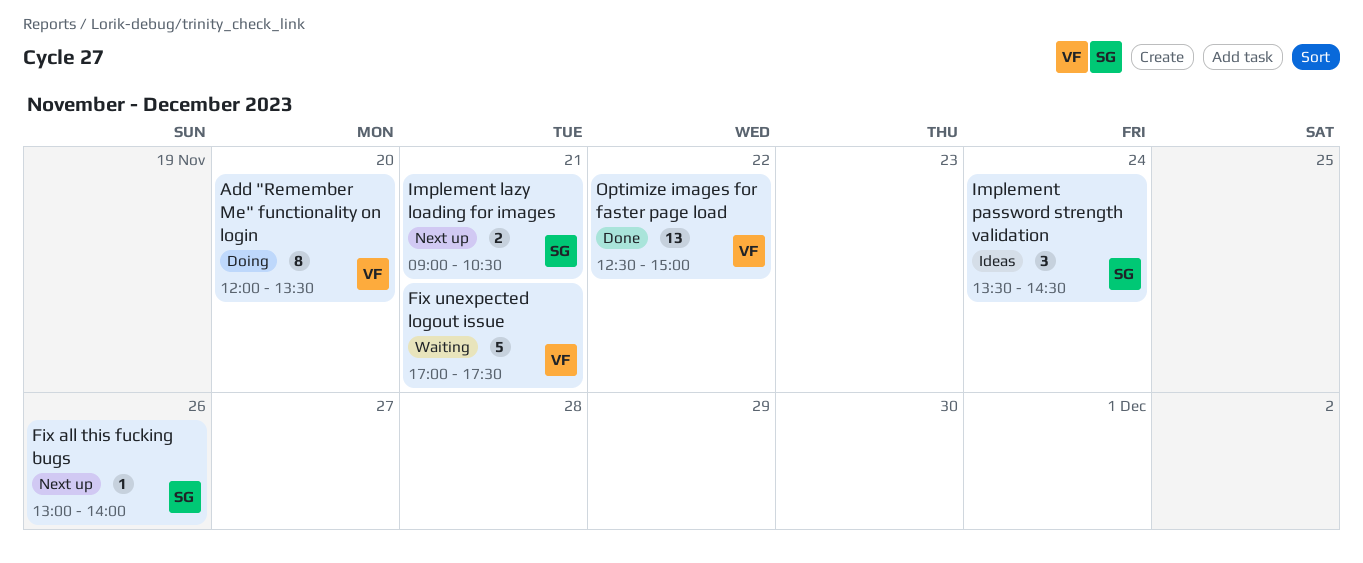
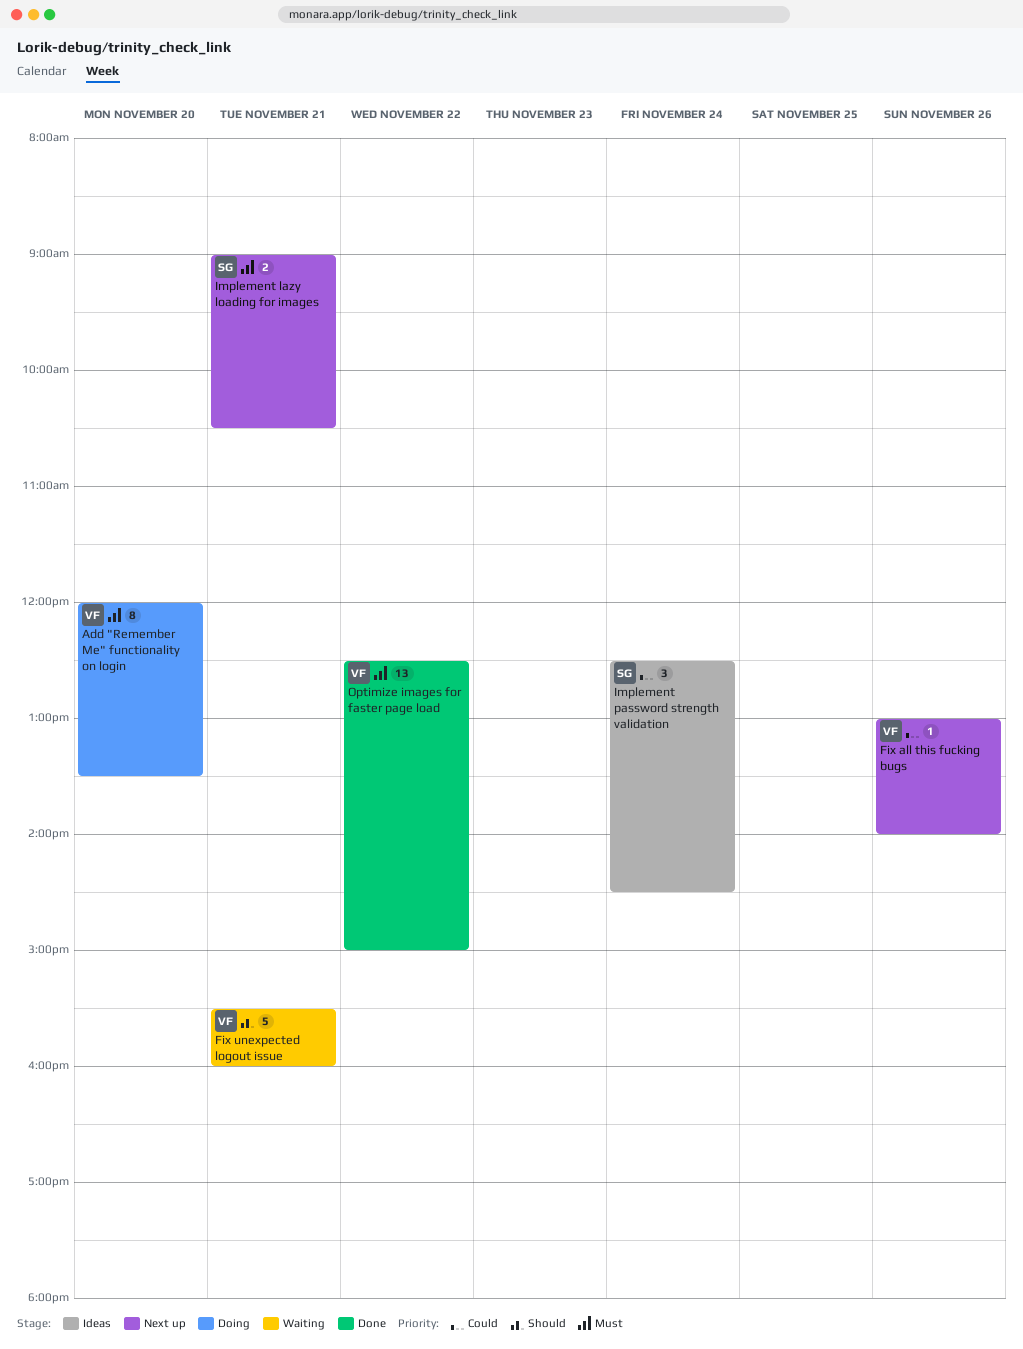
Fix all this fucking bugs, owner: SG -> VF
Fix unexpected logout issue, begins: 17:00 -> 15:30
Fix unexpected logout issue, ends: 17:30 -> 16:00
Implement password strength validation, begins: 13:30 -> 12:30

